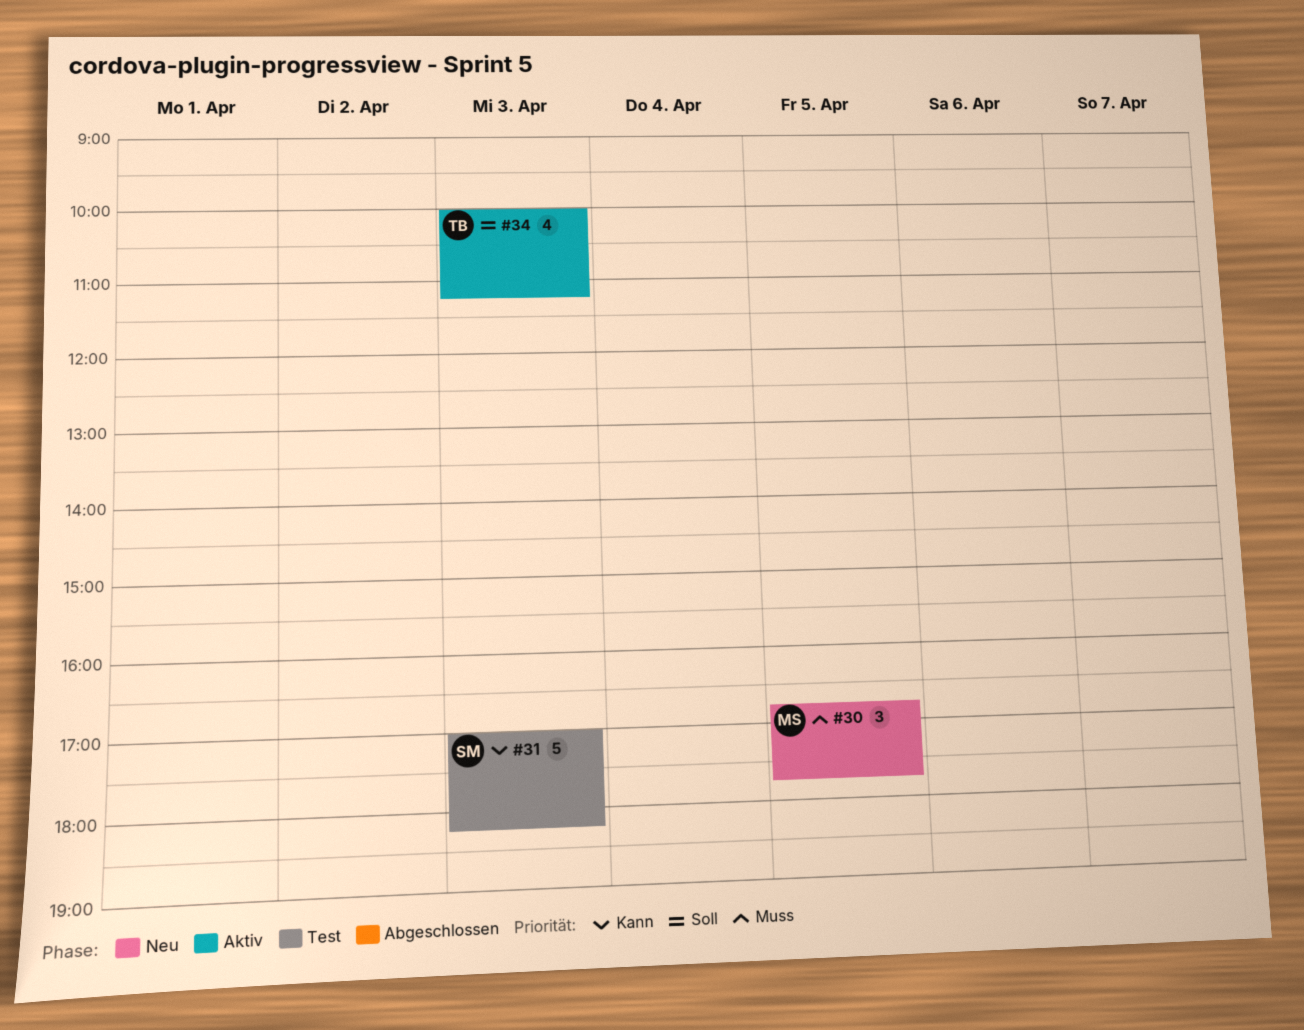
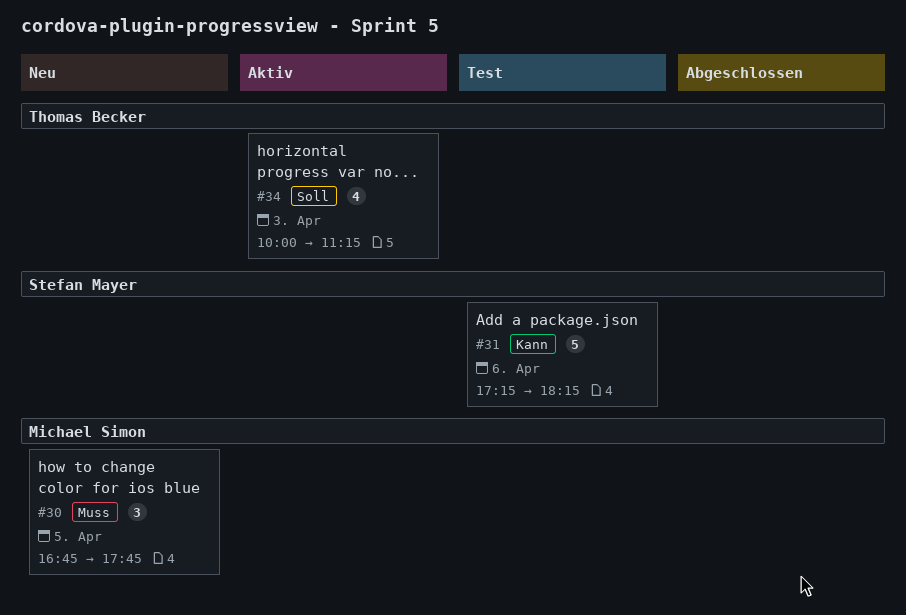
#31, day: Apr 3 -> Apr 6
#31, begins: 17:00 -> 17:15

